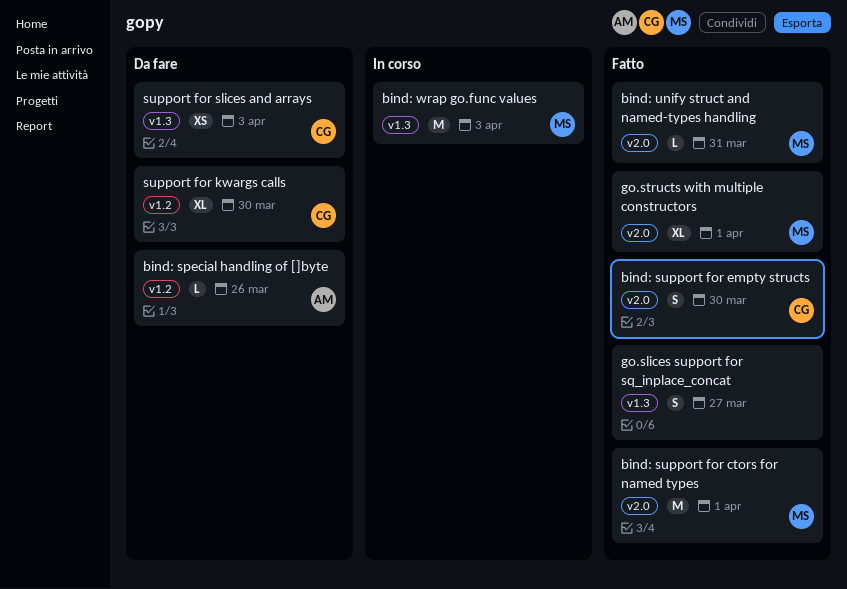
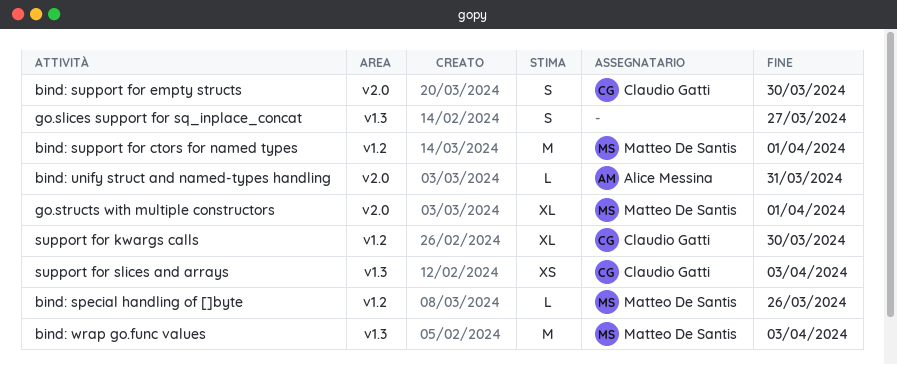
bind: special handling of []byte, owner: Alice Messina -> Matteo De Santis
bind: support for ctors for named types, label: v2.0 -> v1.2
bind: unify struct and named-types handling, owner: Matteo De Santis -> Alice Messina

